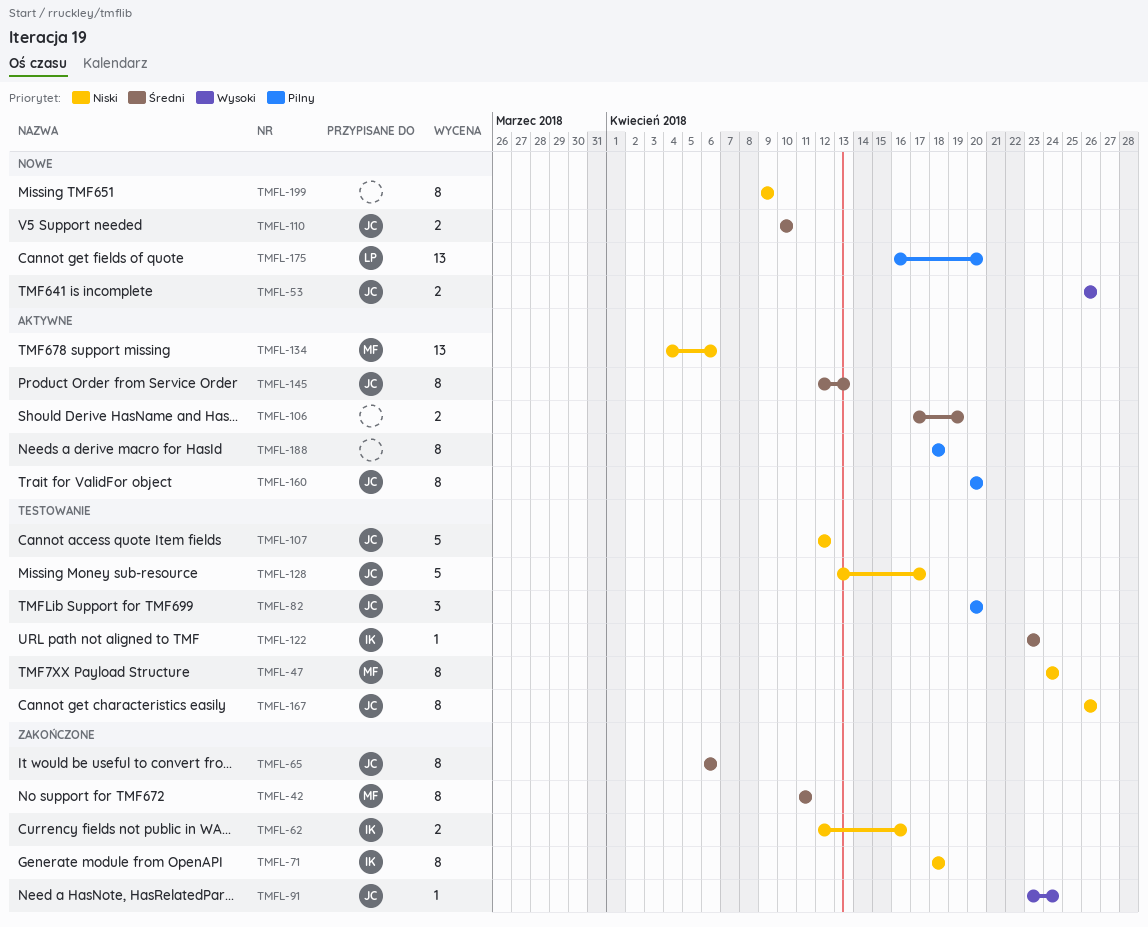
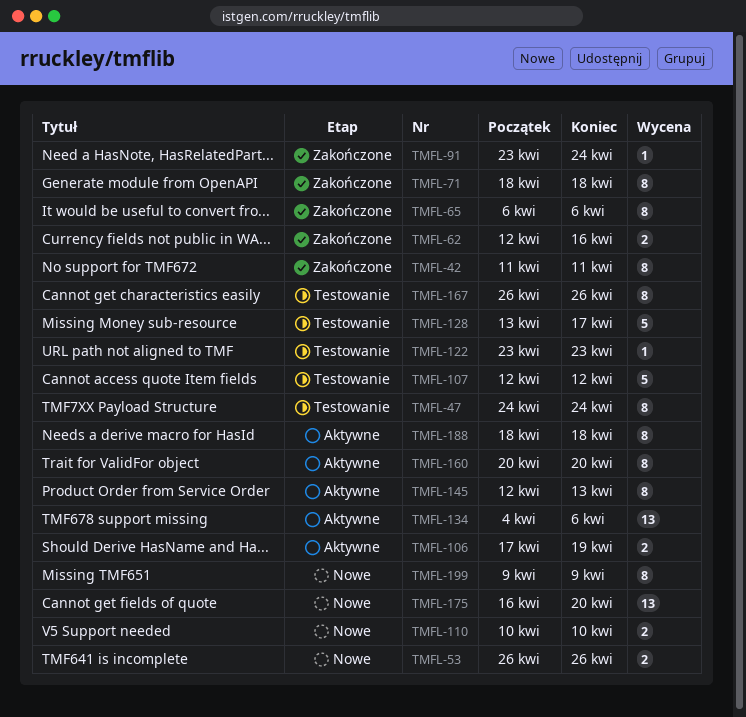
TMFL-82: present -> none

